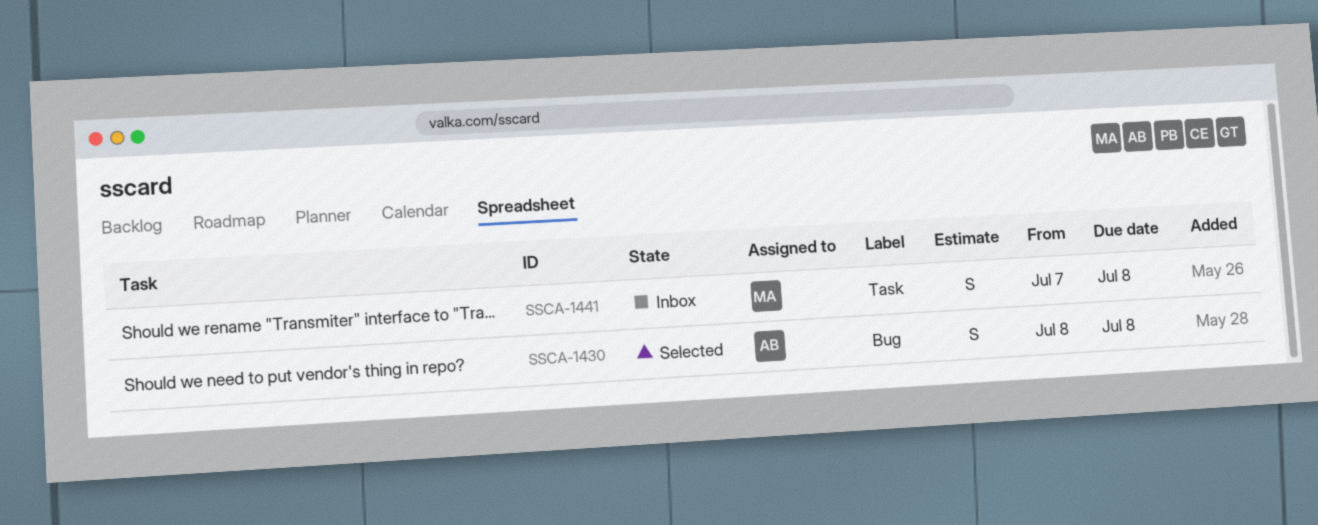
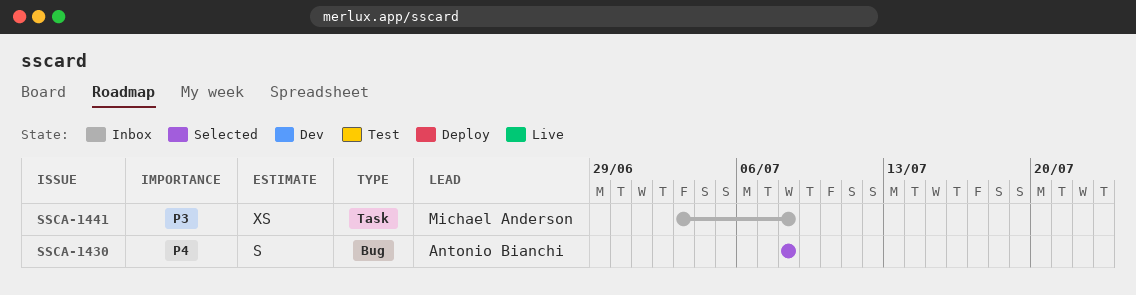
SSCA-1441, estimate: S -> XS
SSCA-1441, start: Jul 7 -> Jul 3

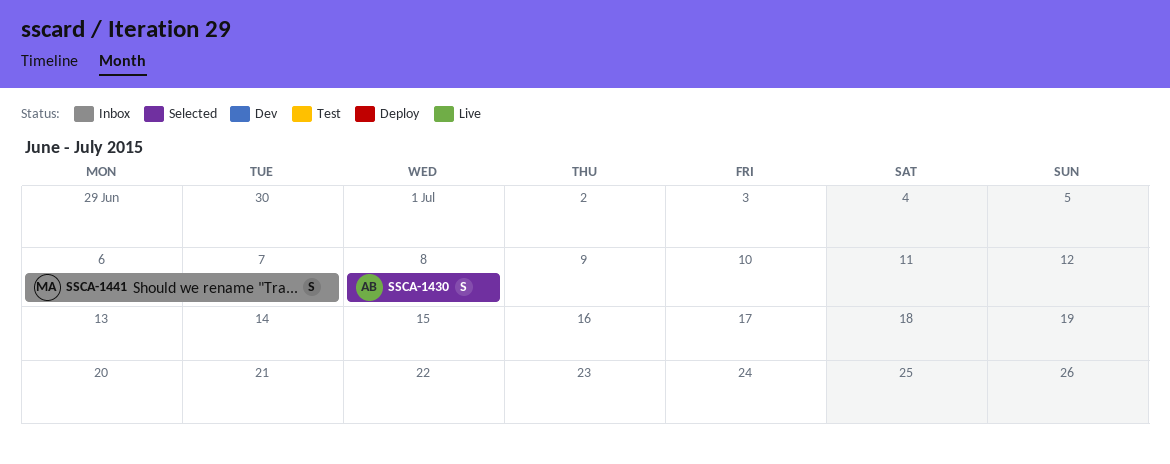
SSCA-1441, estimate: XS -> S
SSCA-1441, start: Jul 3 -> Jul 6
SSCA-1441, due: Jul 8 -> Jul 7

